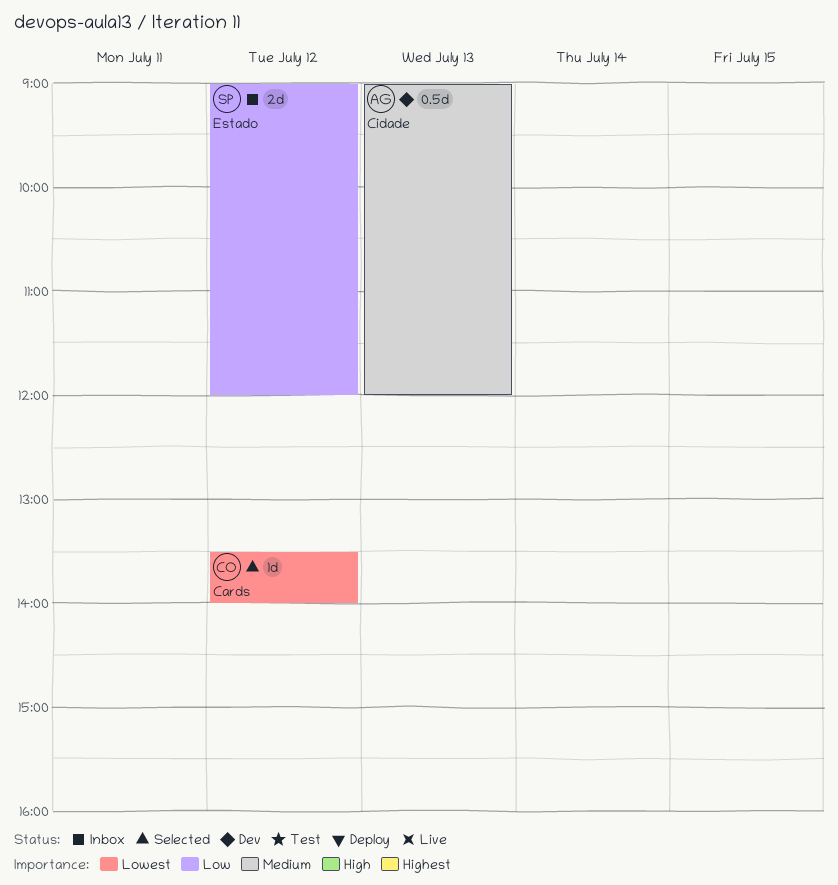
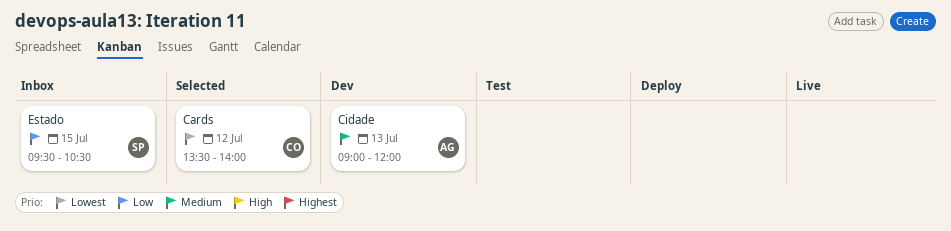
Estado, day: Jul 12 -> Jul 15
Estado, begins: 09:00 -> 09:30
Estado, ends: 12:00 -> 10:30

